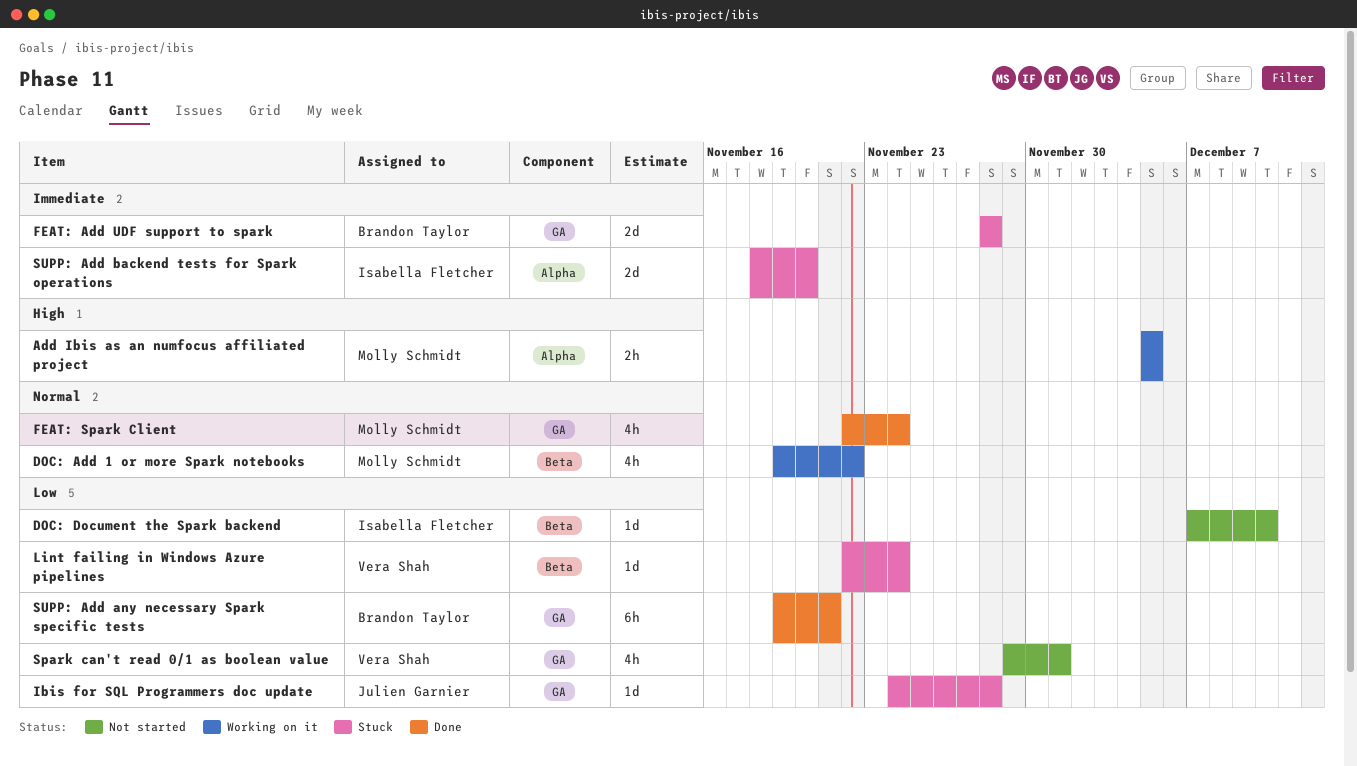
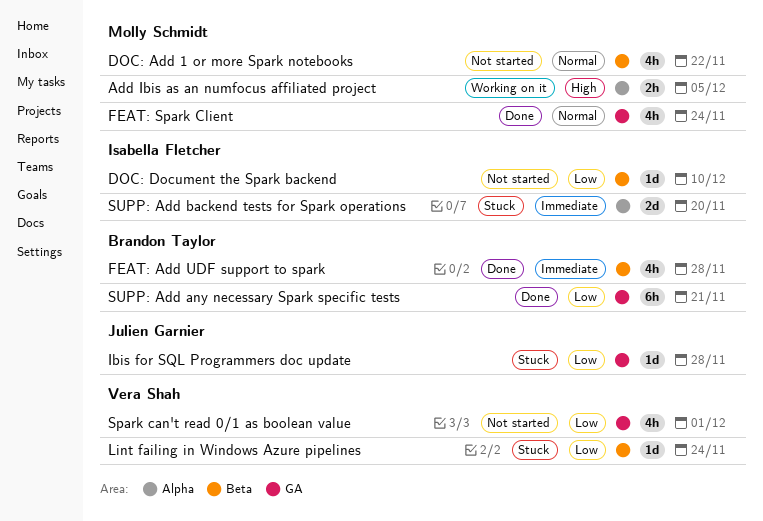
DOC: Add 1 or more Spark notebooks, status: Working on it -> Not started
FEAT: Add UDF support to spark, status: Stuck -> Done
FEAT: Add UDF support to spark, label: GA -> Beta
FEAT: Add UDF support to spark, estimate: 2d -> 4h

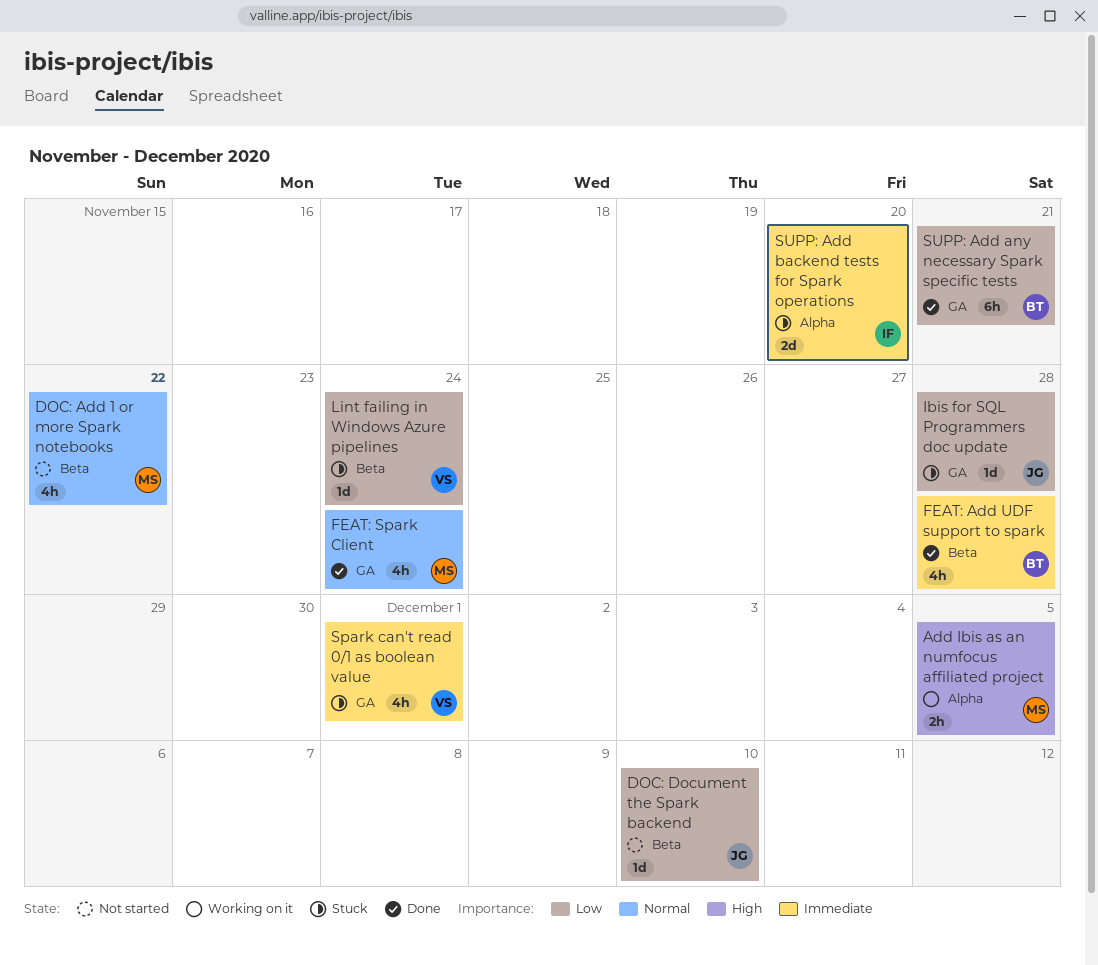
DOC: Document the Spark backend, owner: Isabella Fletcher -> Julien Garnier
Spark can't read 0/1 as boolean value, status: Not started -> Stuck
Spark can't read 0/1 as boolean value, priority: Low -> Immediate

